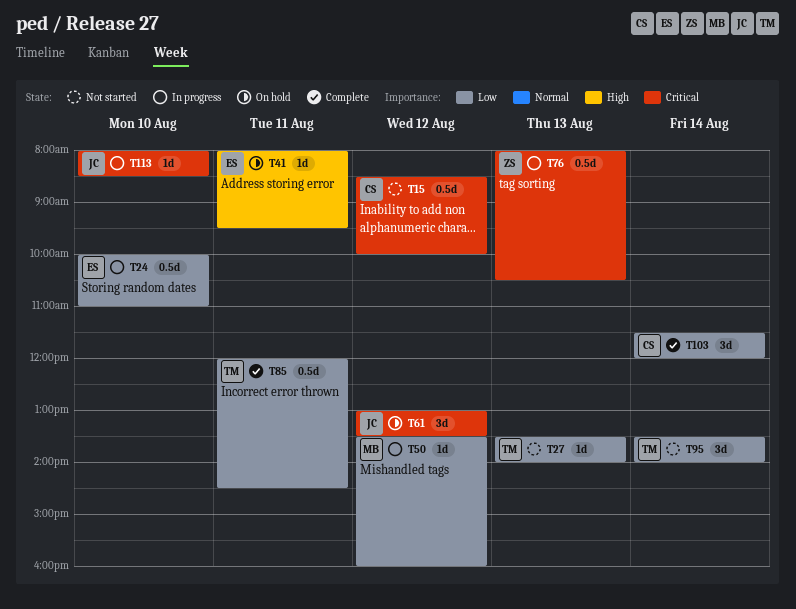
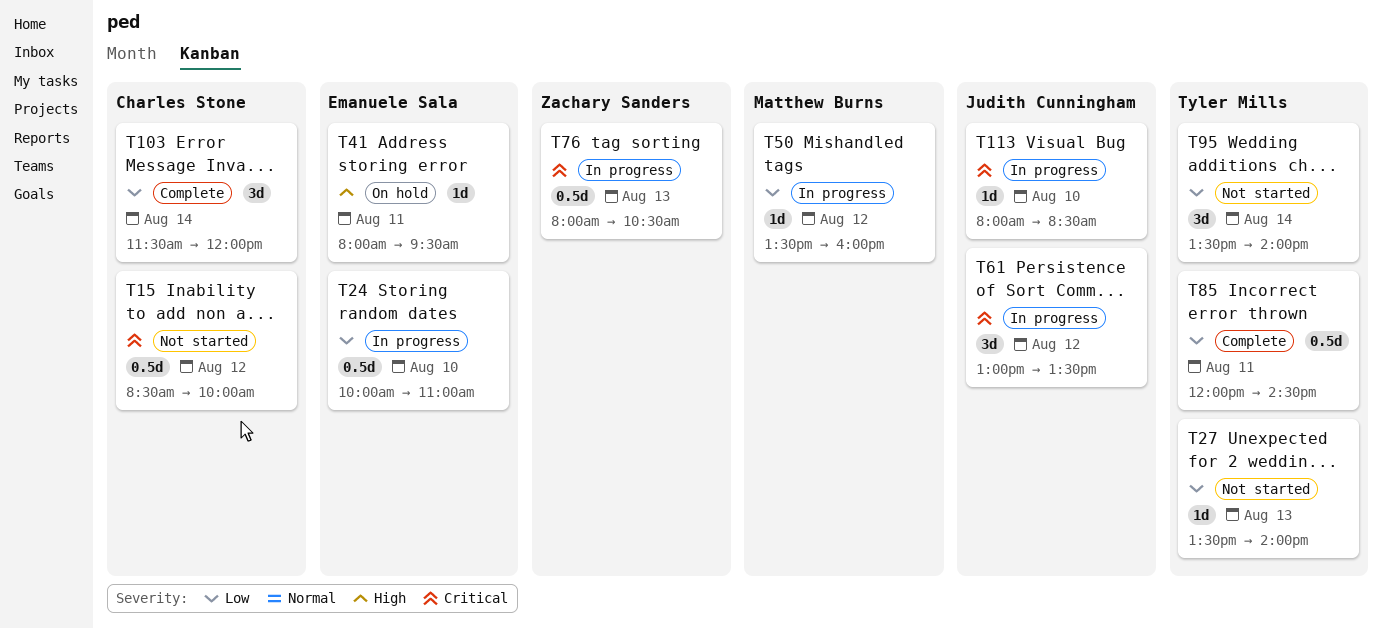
T61, status: On hold -> In progress

